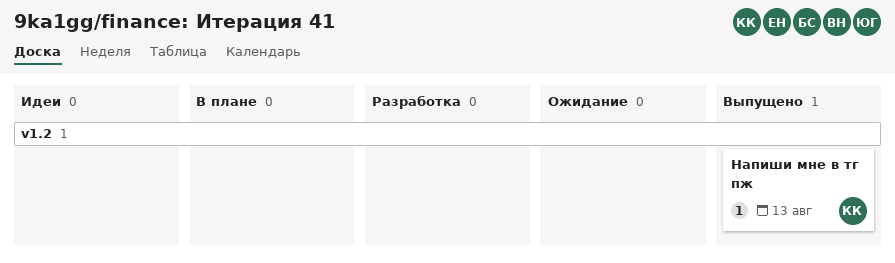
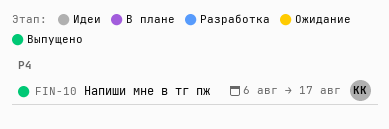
Напиши мне в тг пж, due: Aug 13 -> Aug 17

